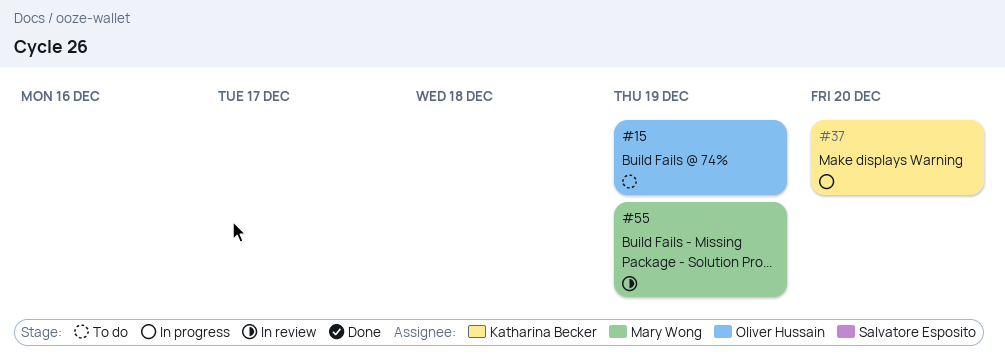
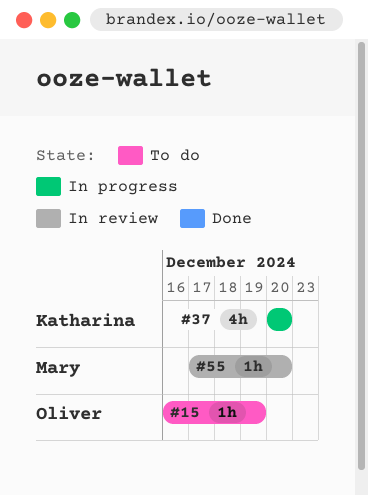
#55, due: Dec 19 -> Dec 20

